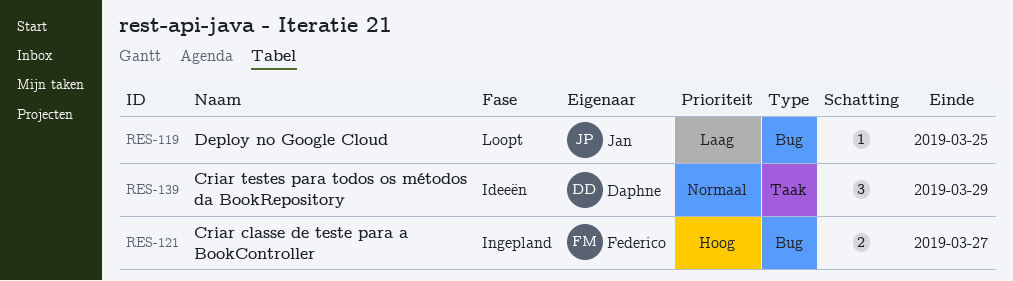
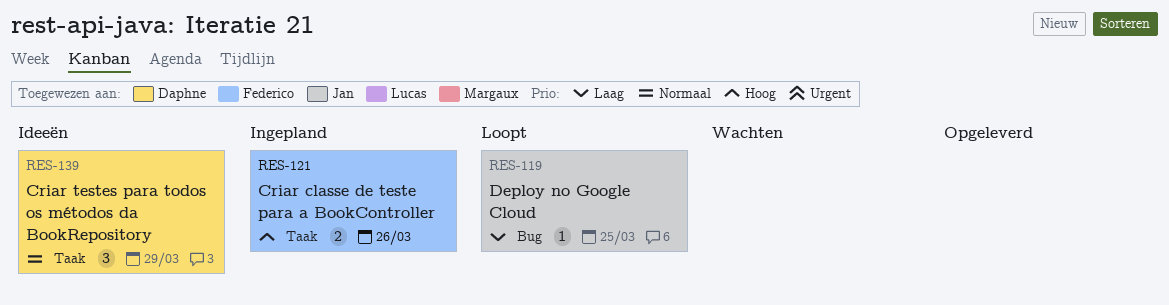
RES-121, label: Bug -> Taak
RES-121, due: Mar 27 -> Mar 26

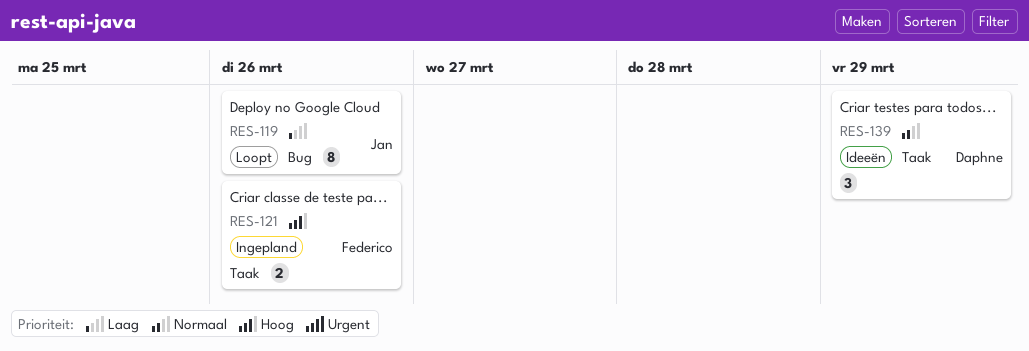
RES-119, estimate: 1 -> 8
RES-119, due: Mar 25 -> Mar 26

